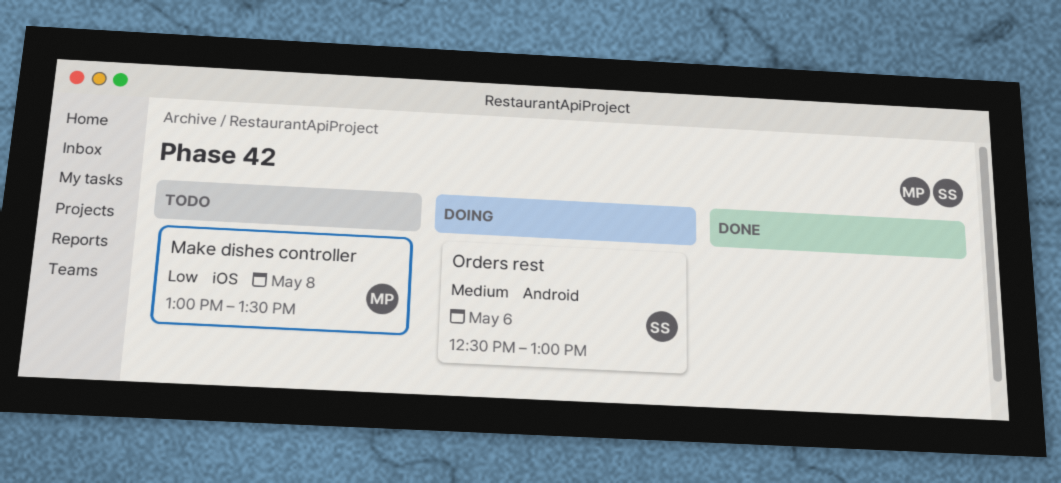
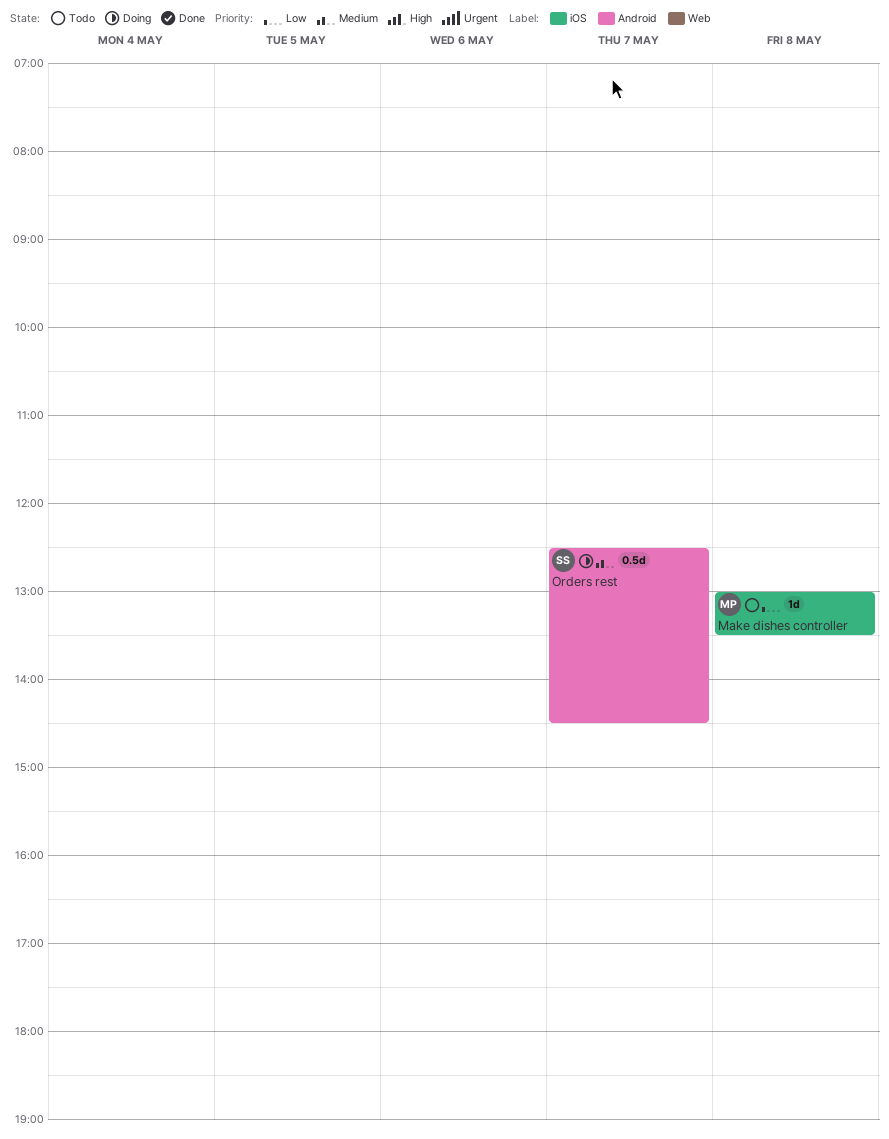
Orders rest, day: May 6 -> May 7
Orders rest, ends: 13:00 -> 14:30

